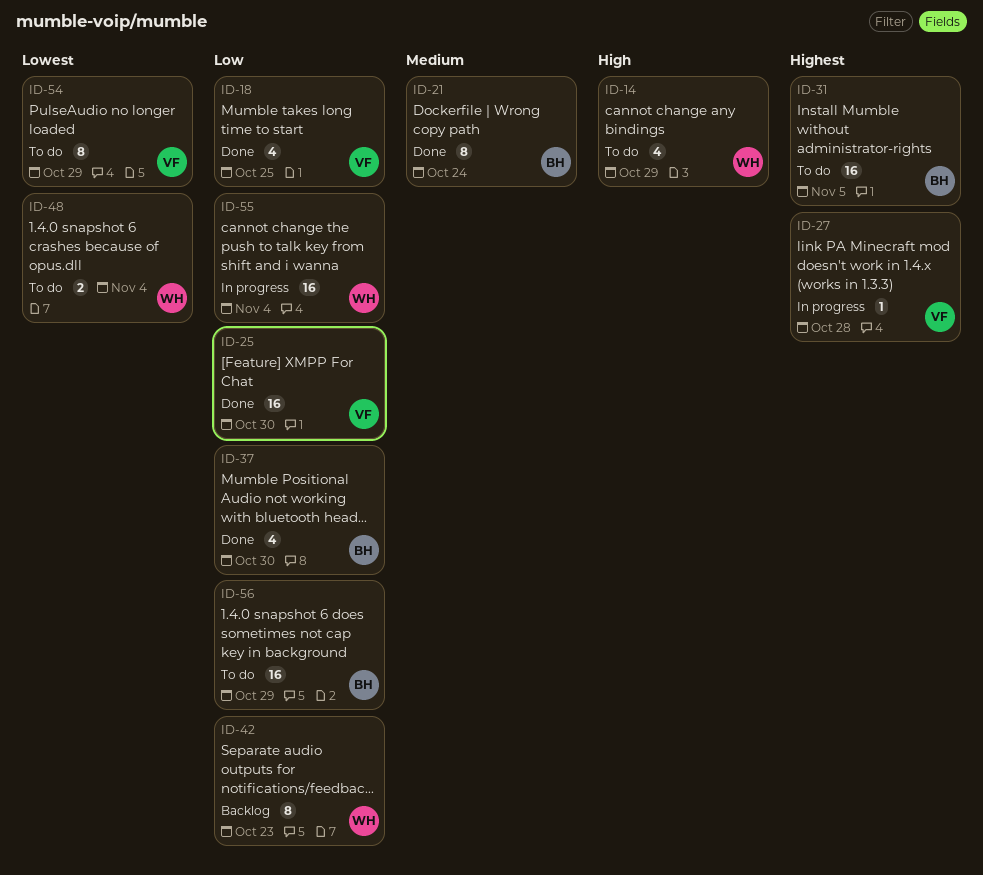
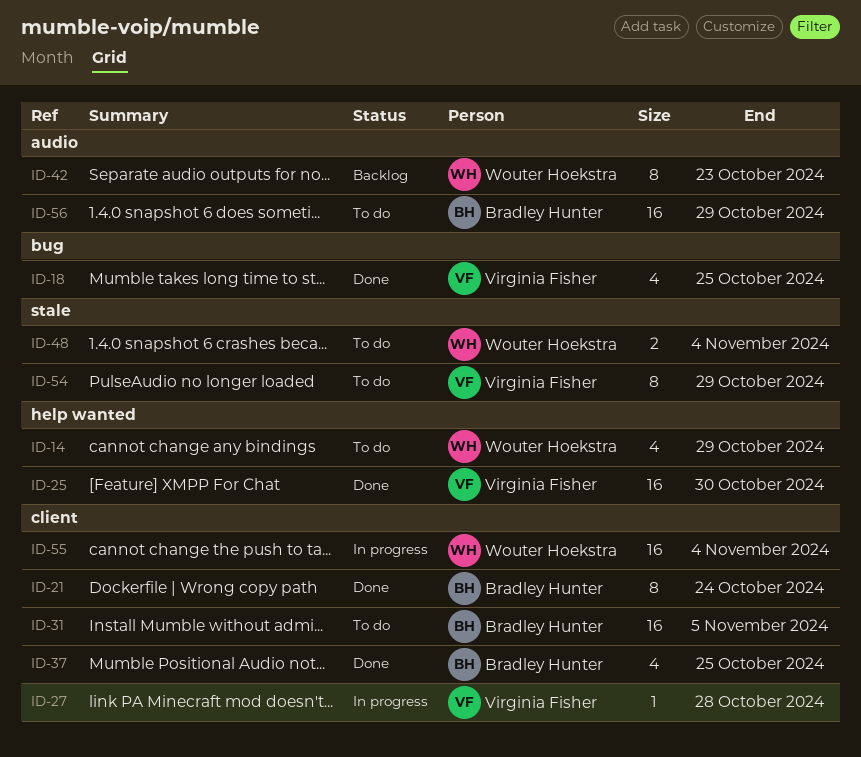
ID-37, due: Oct 30 -> Oct 25

